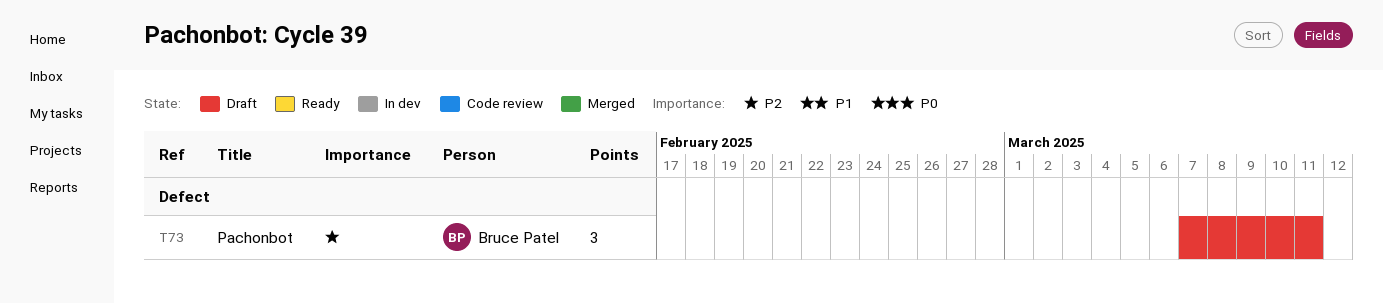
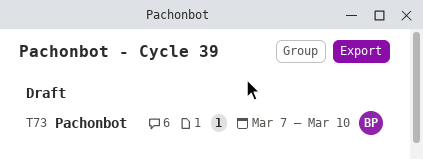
T73, estimate: 3 -> 1
T73, due: Mar 11 -> Mar 10

